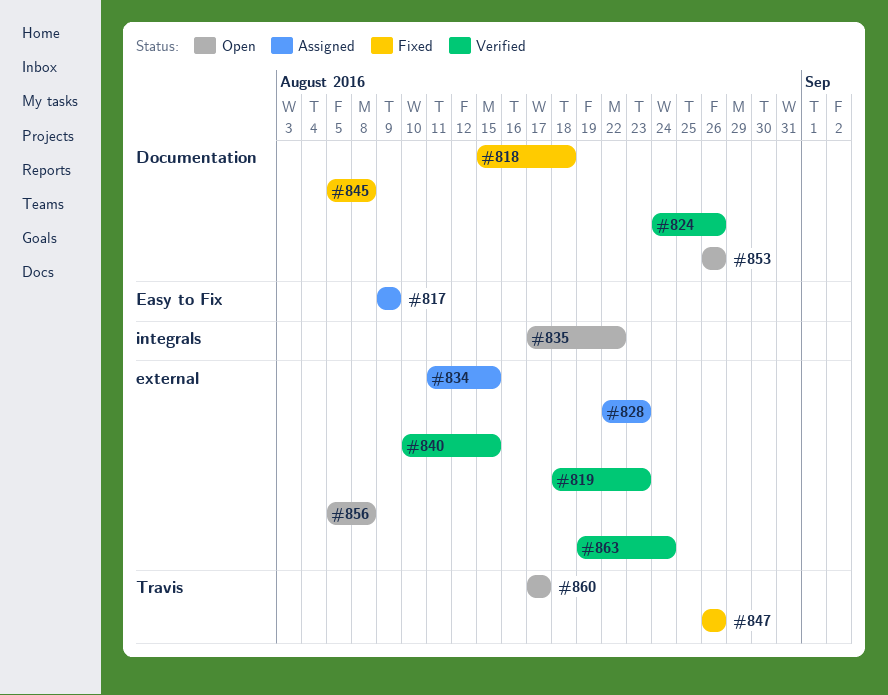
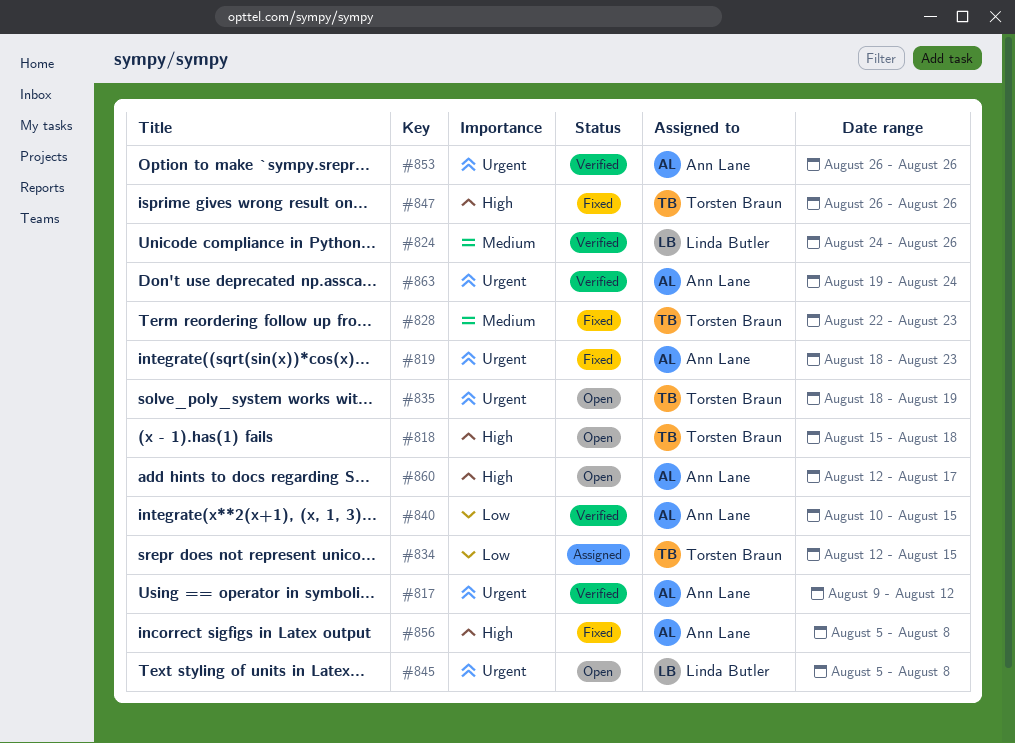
#817, status: Assigned -> Verified
#817, due: Aug 9 -> Aug 12
#818, status: Fixed -> Open
#819, status: Verified -> Fixed
#828, status: Assigned -> Fixed
#834, start: Aug 11 -> Aug 12
#835, start: Aug 17 -> Aug 18
#835, due: Aug 22 -> Aug 19
#845, status: Fixed -> Open
#853, status: Open -> Verified
#856, status: Open -> Fixed
#860, start: Aug 17 -> Aug 12

